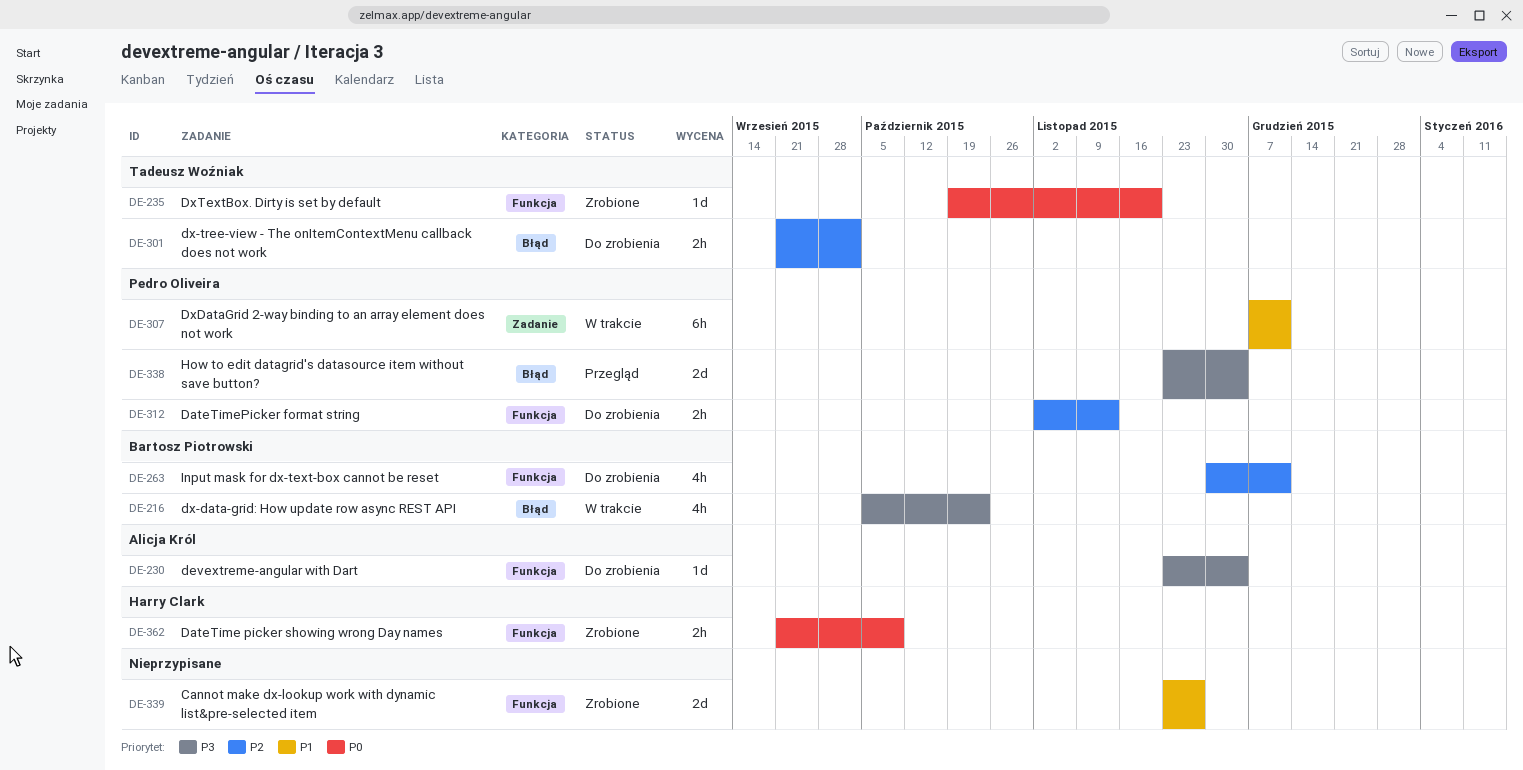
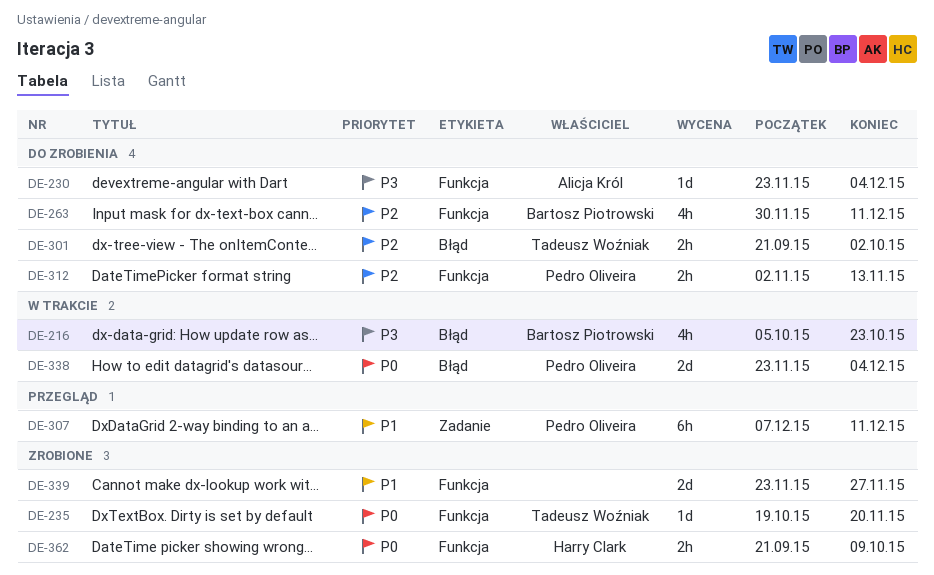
DE-307, status: W trakcie -> Przegląd
DE-338, status: Przegląd -> W trakcie
DE-338, priority: P3 -> P0

